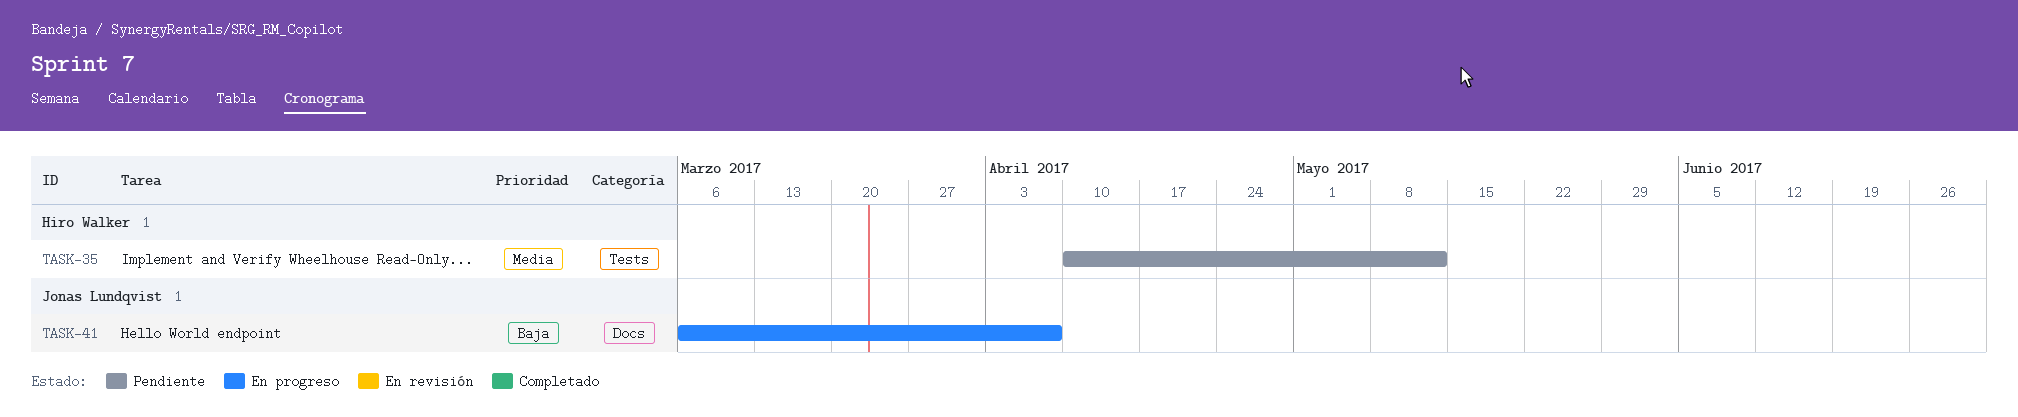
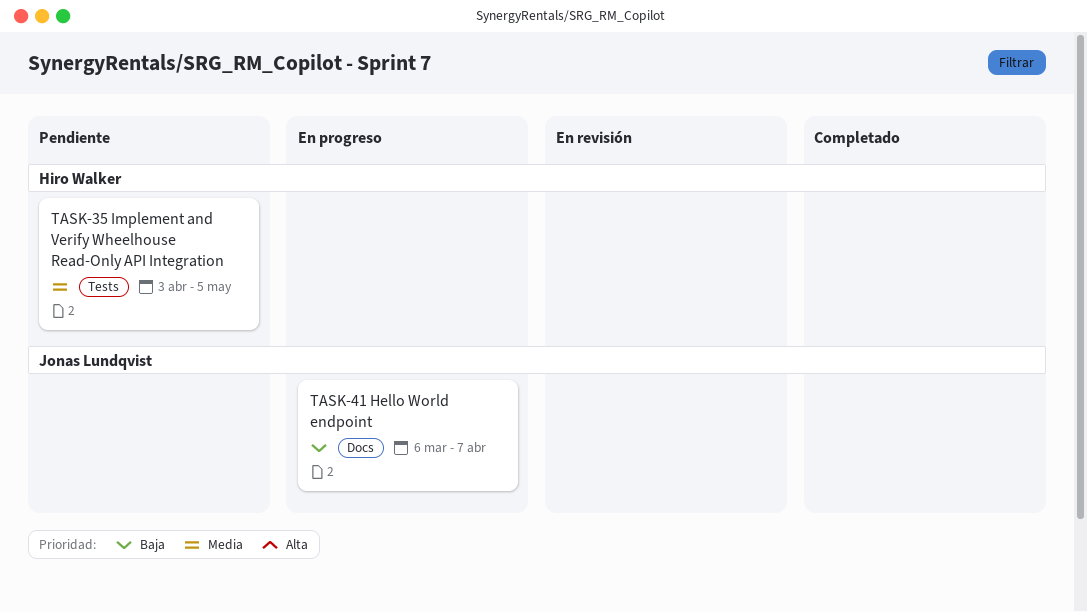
TASK-35, start: Apr 10 -> Apr 3
TASK-35, due: May 12 -> May 5

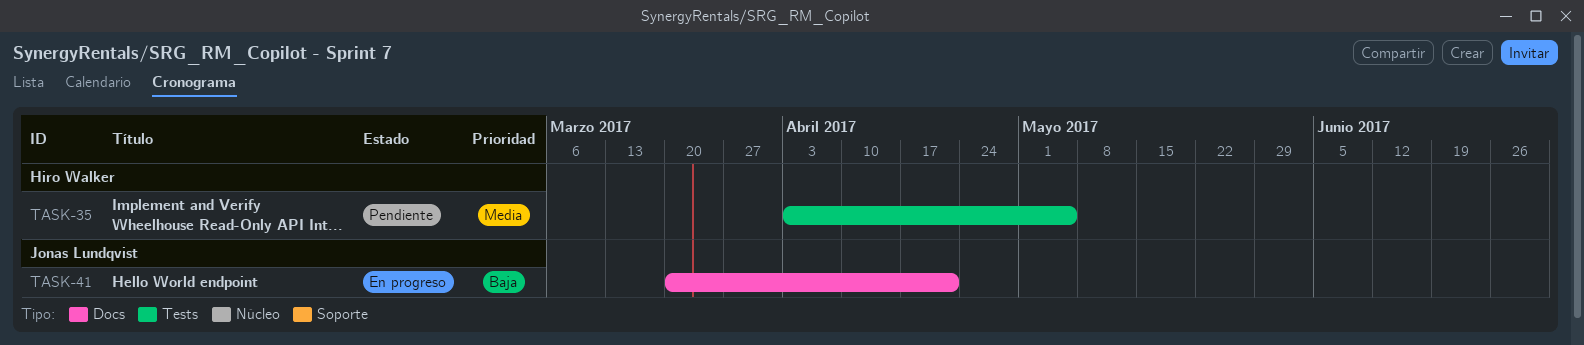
TASK-41, start: Mar 6 -> Mar 20
TASK-41, due: Apr 7 -> Apr 21

